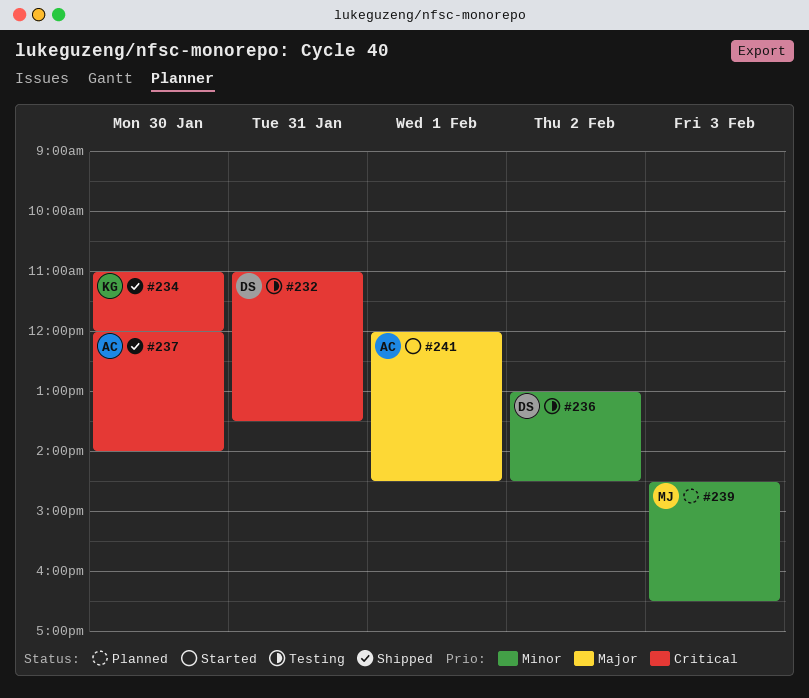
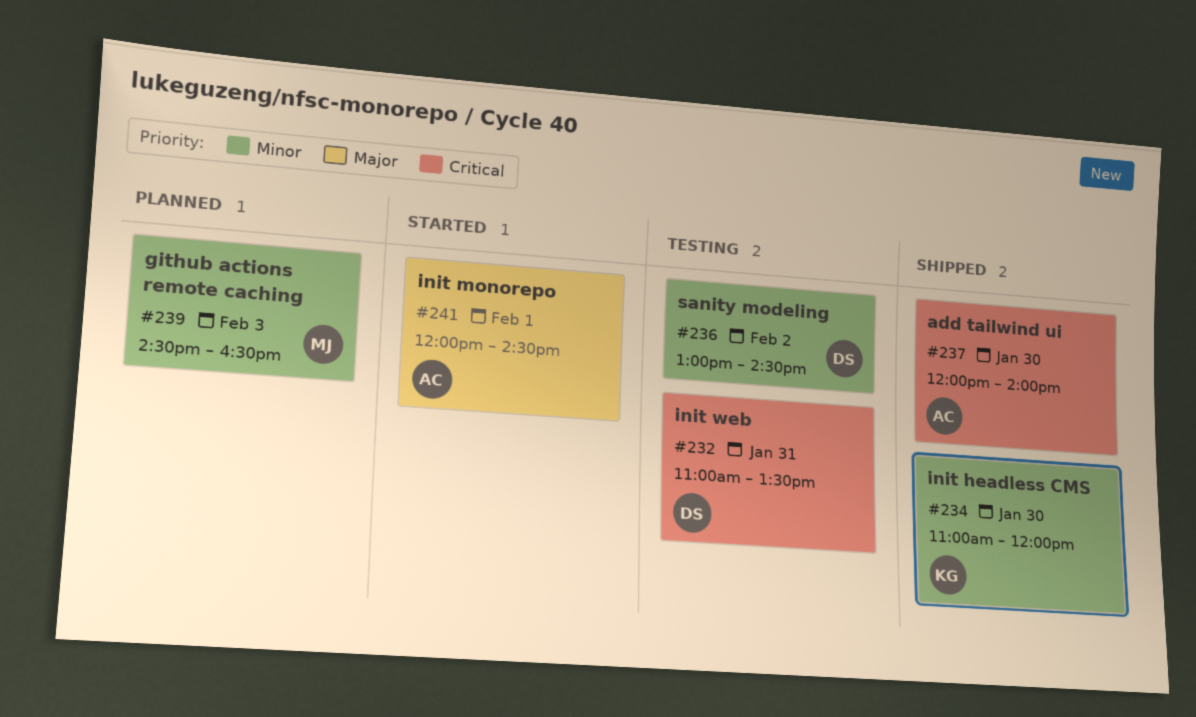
#234, priority: Critical -> Minor

